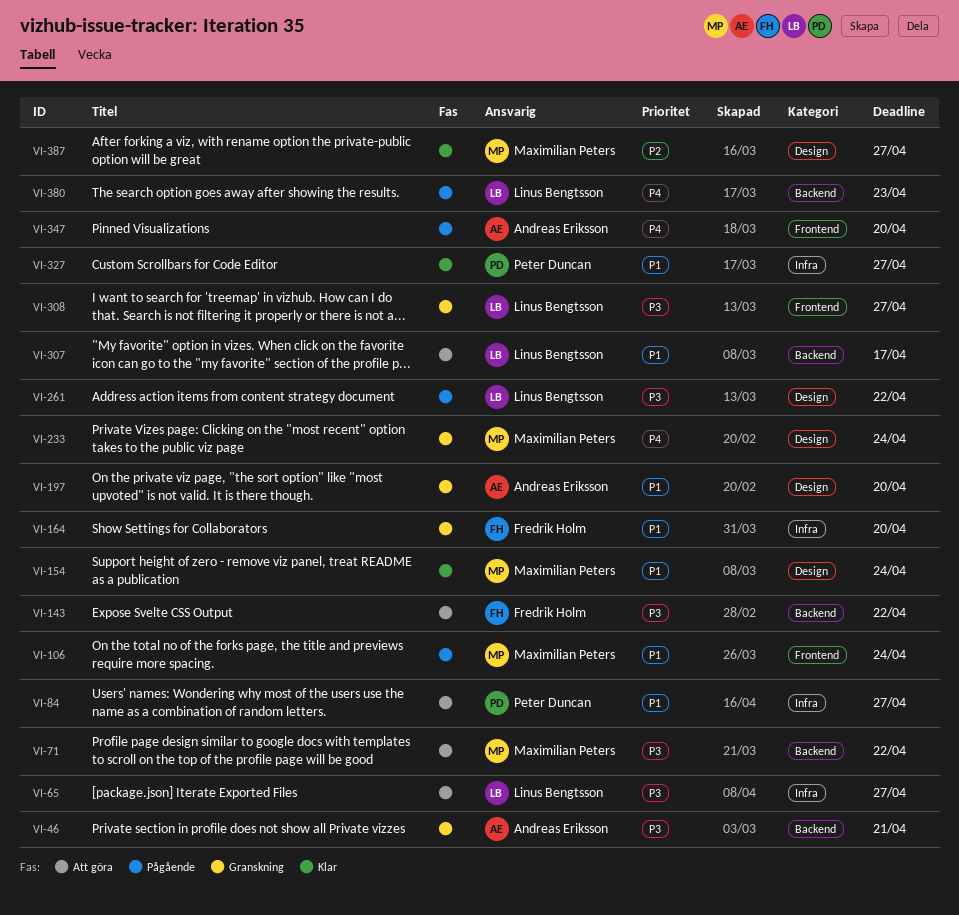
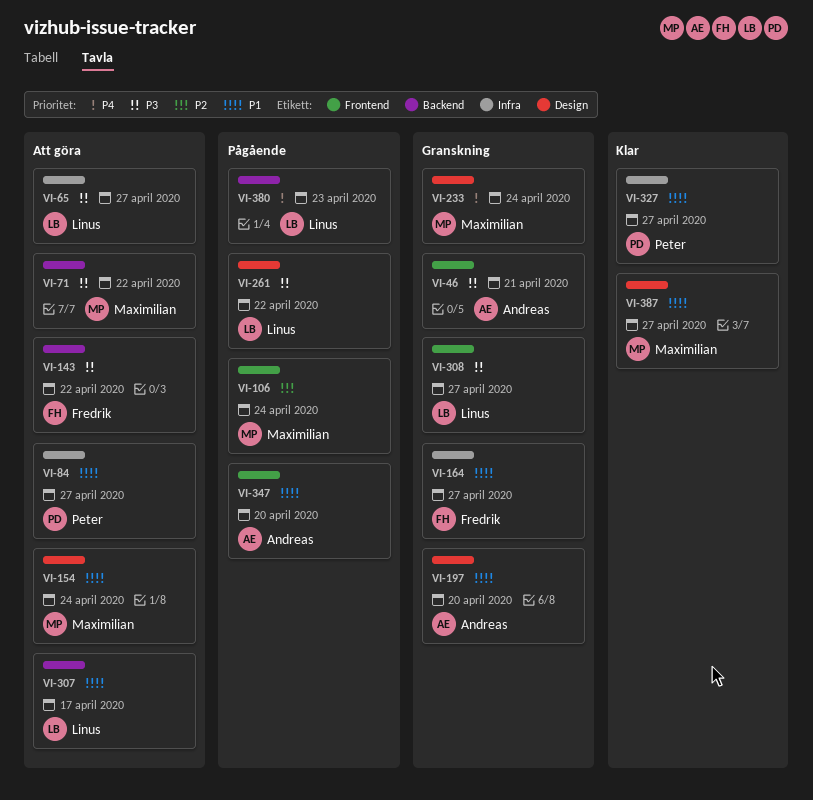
VI-46, label: Backend -> Frontend
VI-106, priority: P1 -> P2
VI-154, status: Klar -> Att göra
VI-164, due: Apr 20 -> Apr 27
VI-347, priority: P4 -> P1
VI-387, priority: P2 -> P1

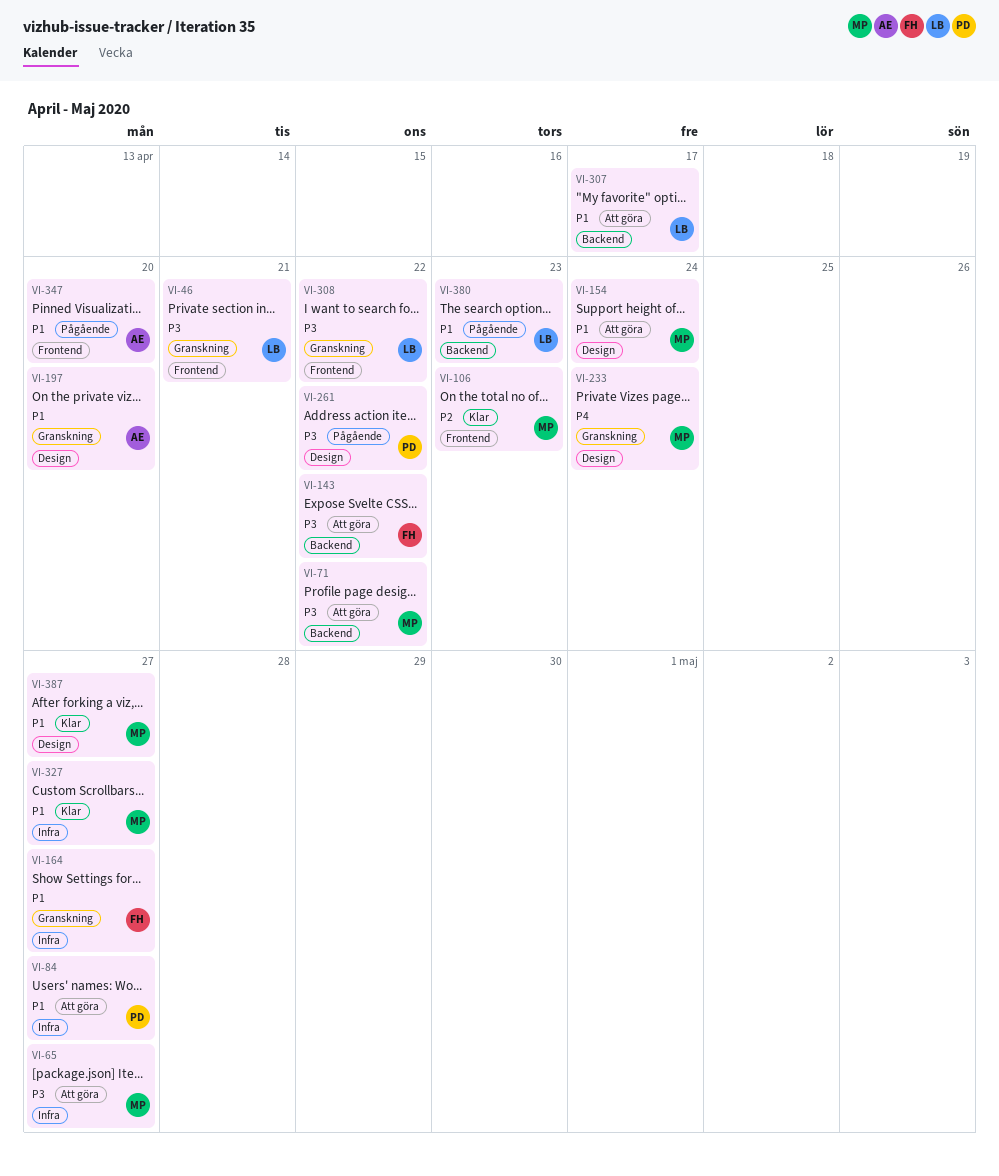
VI-46, owner: Andreas -> Linus
VI-65, owner: Linus -> Maximilian
VI-106, status: Pågående -> Klar
VI-106, due: Apr 24 -> Apr 23
VI-261, owner: Linus -> Peter
VI-308, due: Apr 27 -> Apr 22
VI-327, owner: Peter -> Maximilian
VI-380, priority: P4 -> P1

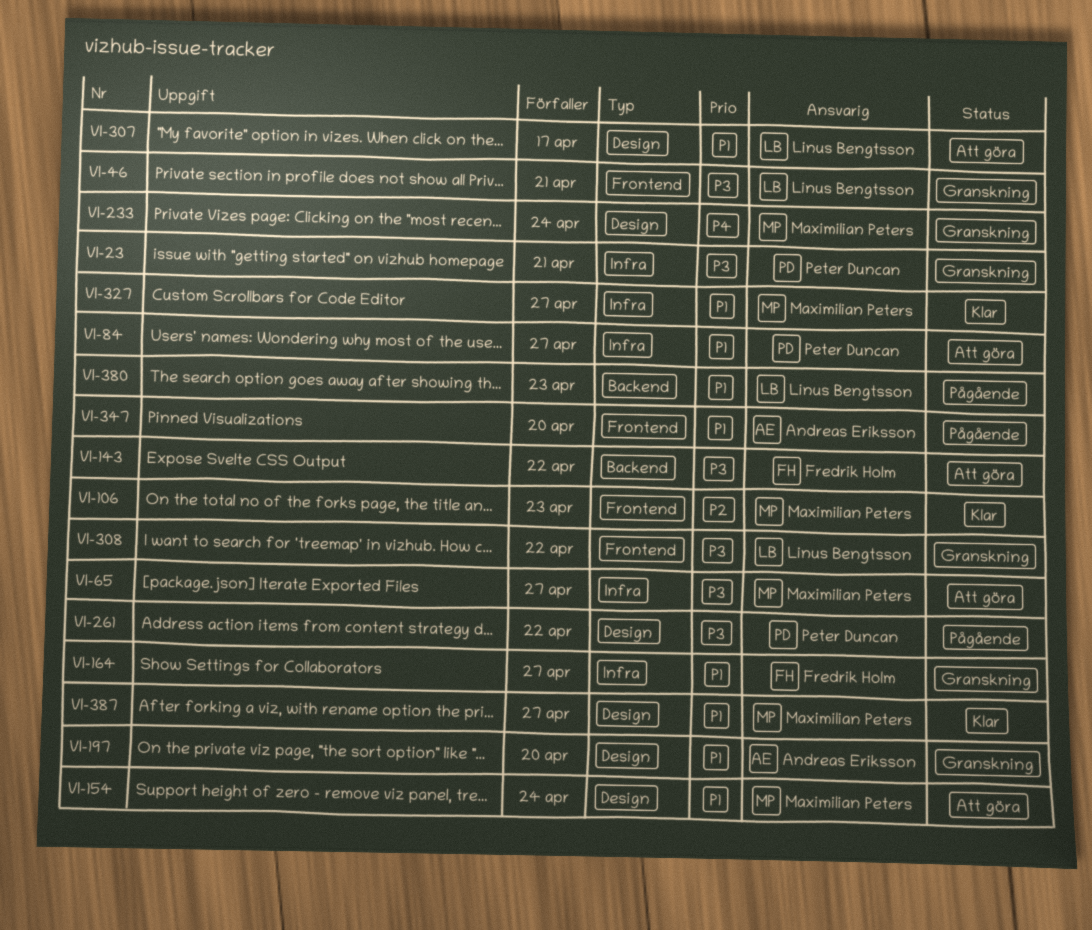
VI-23: none -> present
VI-71: present -> none
VI-307, label: Backend -> Design

